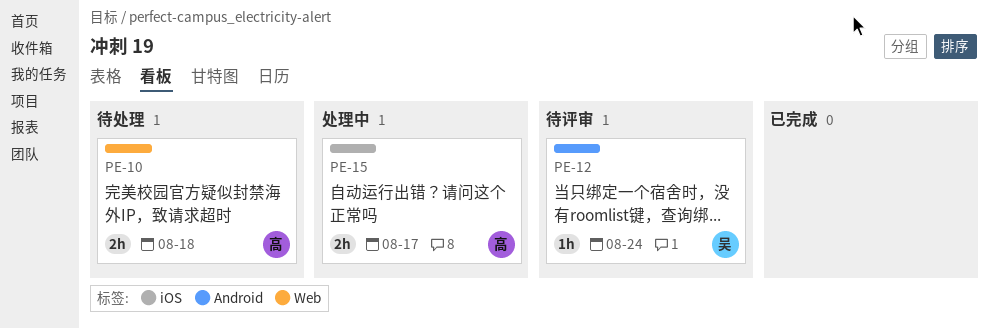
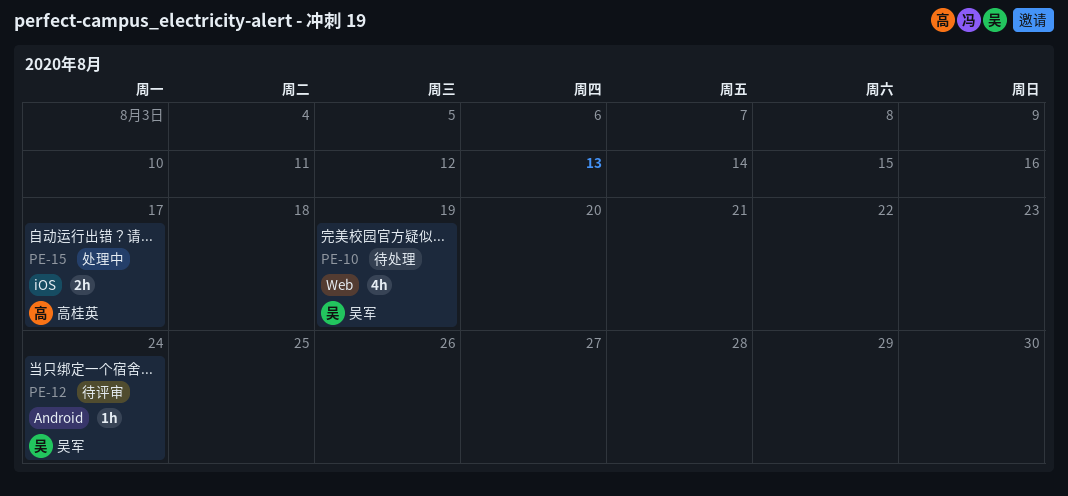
PE-10, owner: 高桂英 -> 吴军
PE-10, estimate: 2h -> 4h
PE-10, due: Aug 18 -> Aug 19

